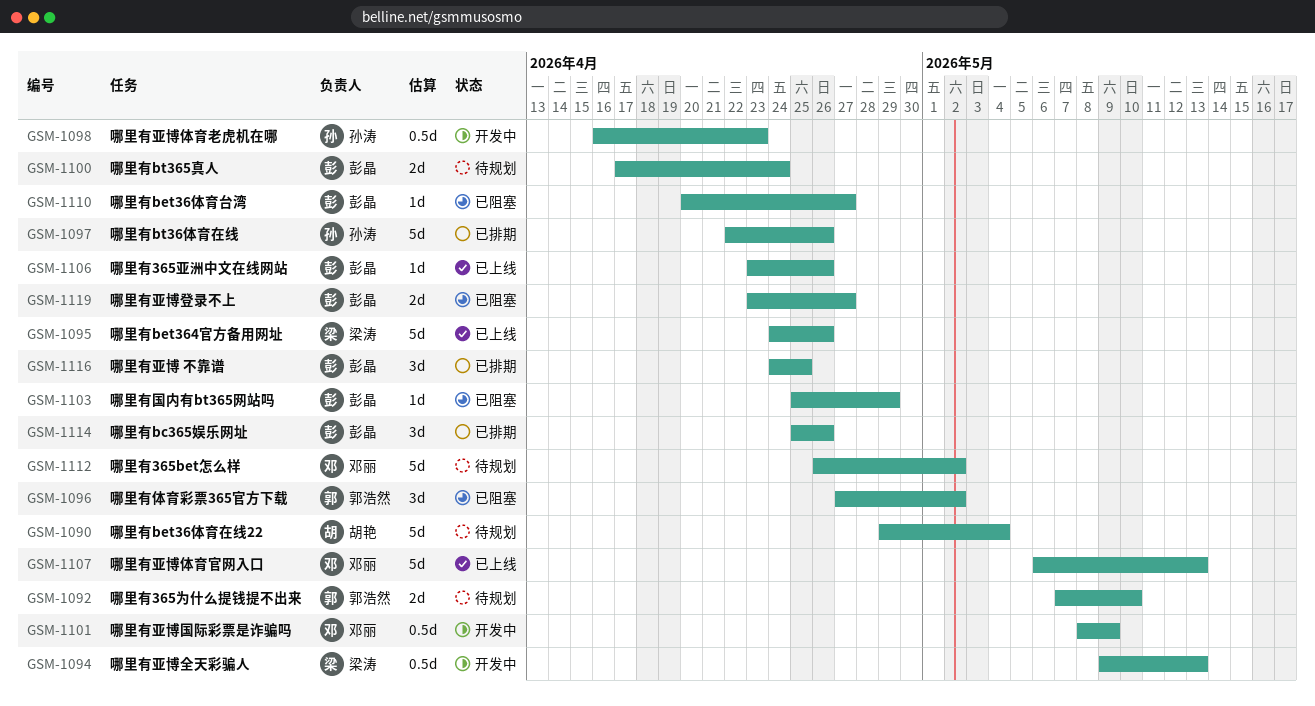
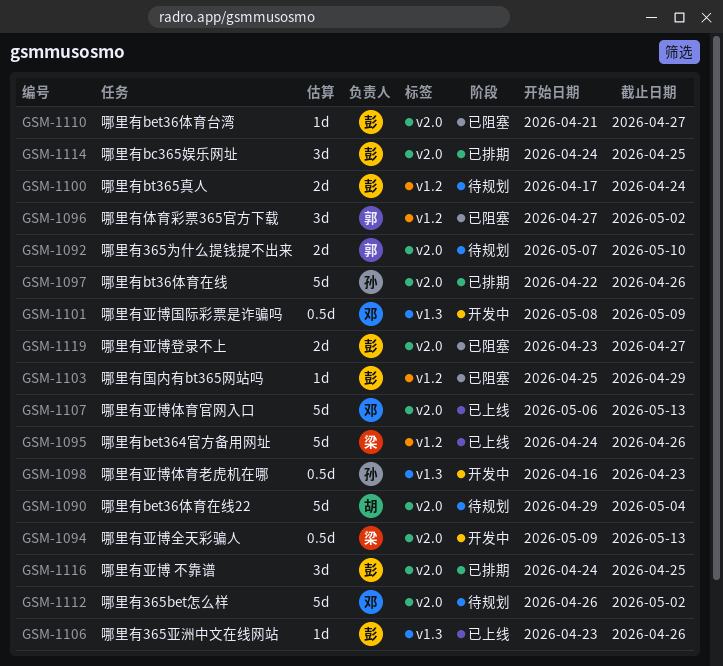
GSM-1110, start: Apr 20 -> Apr 21
GSM-1114, start: Apr 25 -> Apr 24
GSM-1114, due: Apr 26 -> Apr 25

